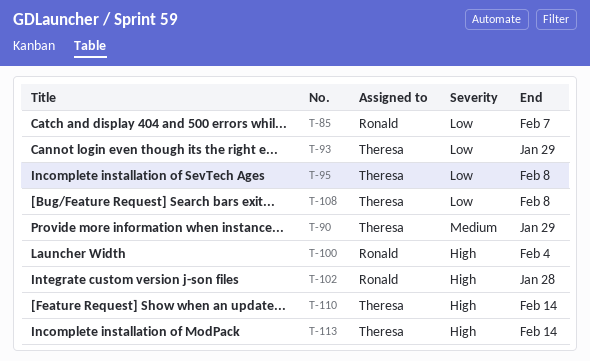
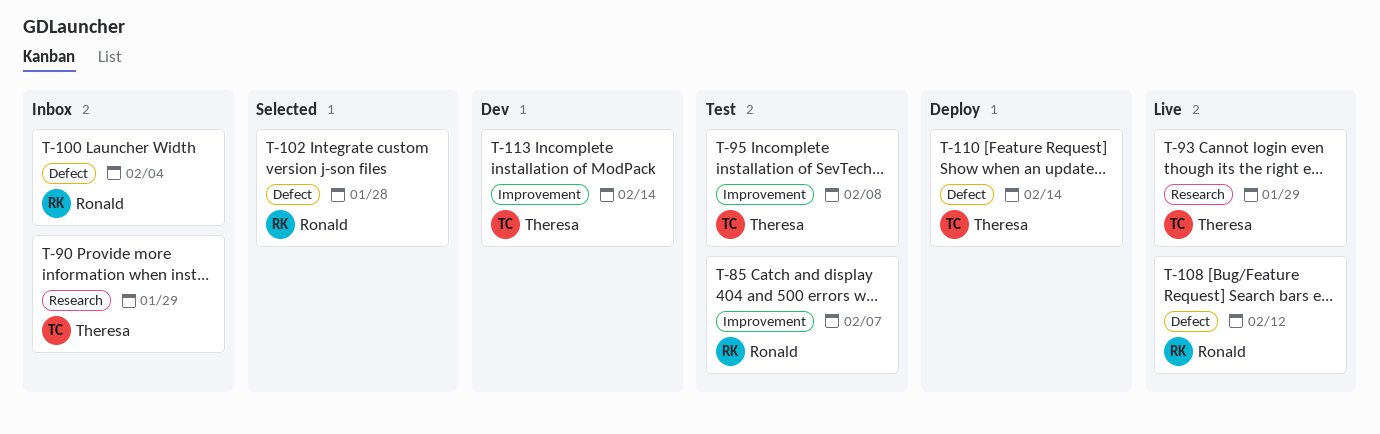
T-108, owner: Theresa -> Ronald
T-108, due: Feb 8 -> Feb 12

